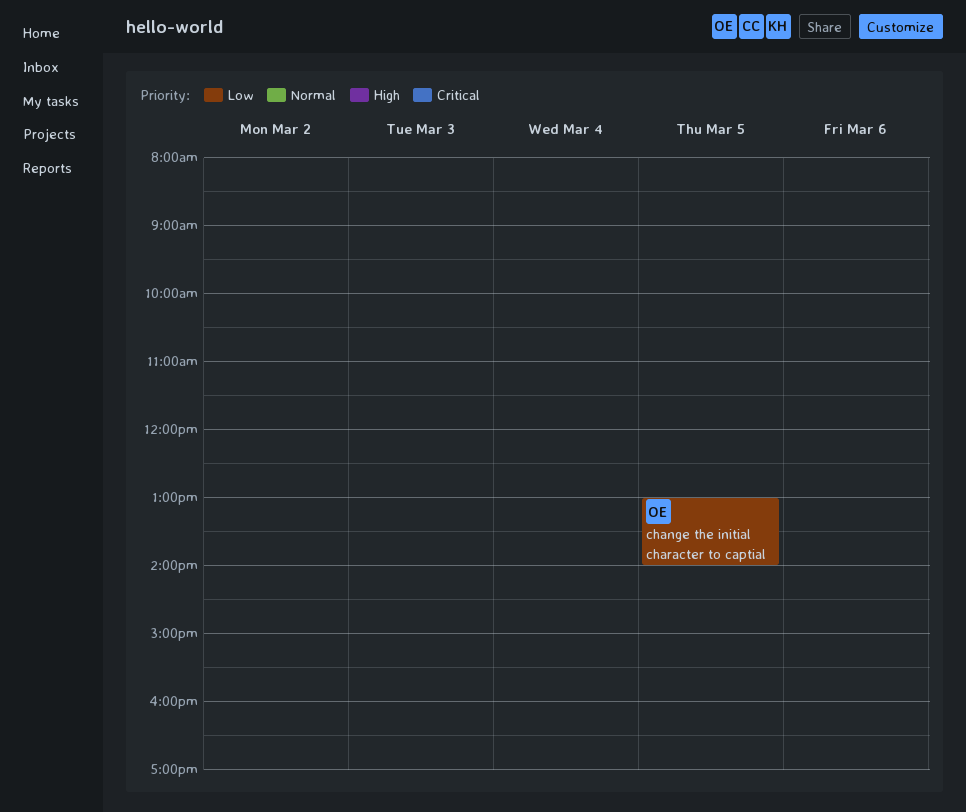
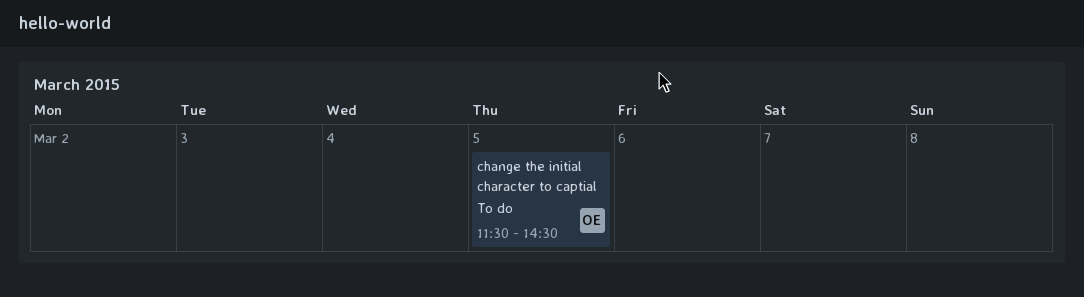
change the initial character to captial, begins: 13:00 -> 11:30
change the initial character to captial, ends: 14:00 -> 14:30

